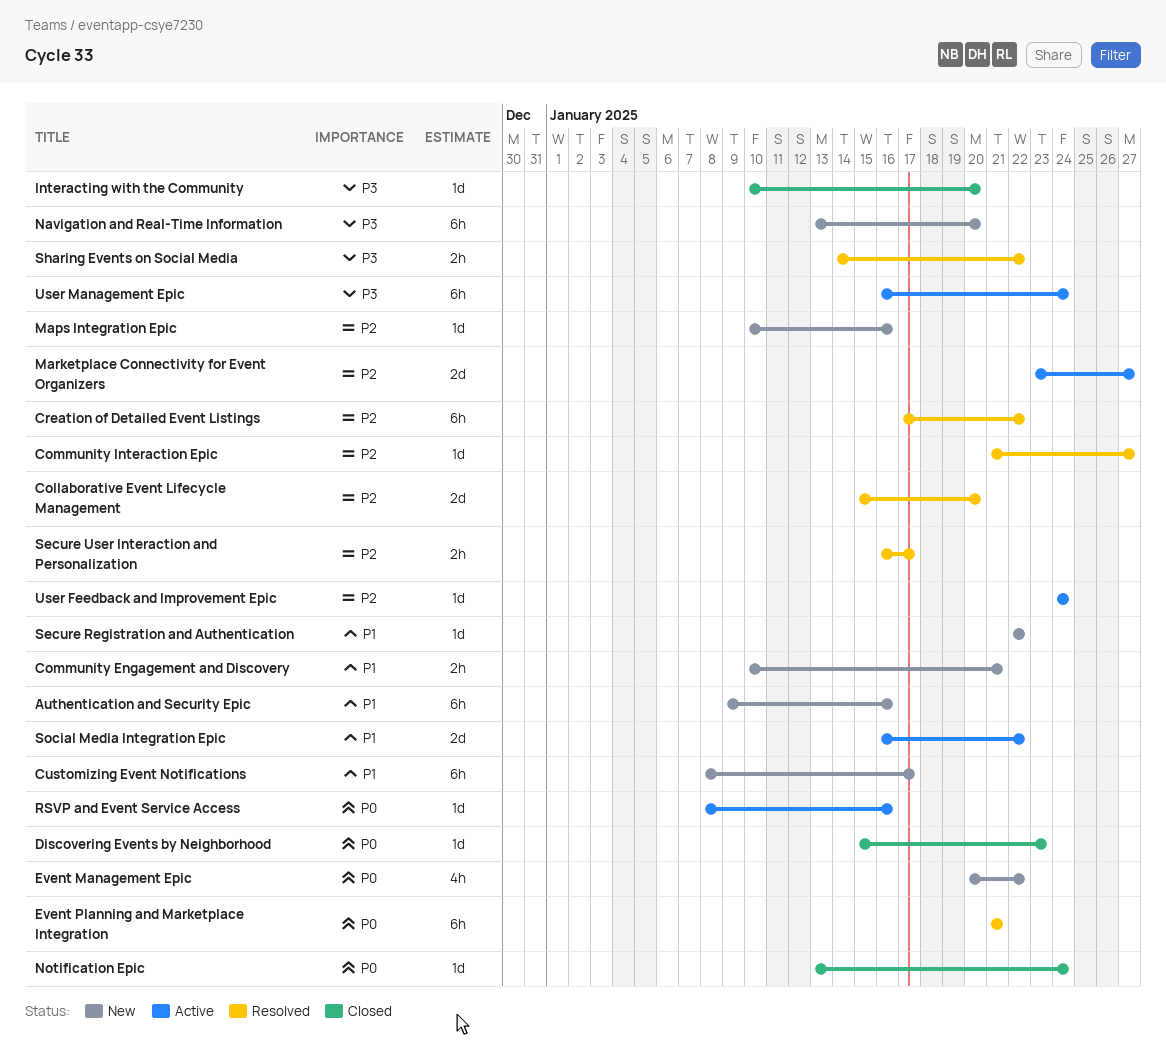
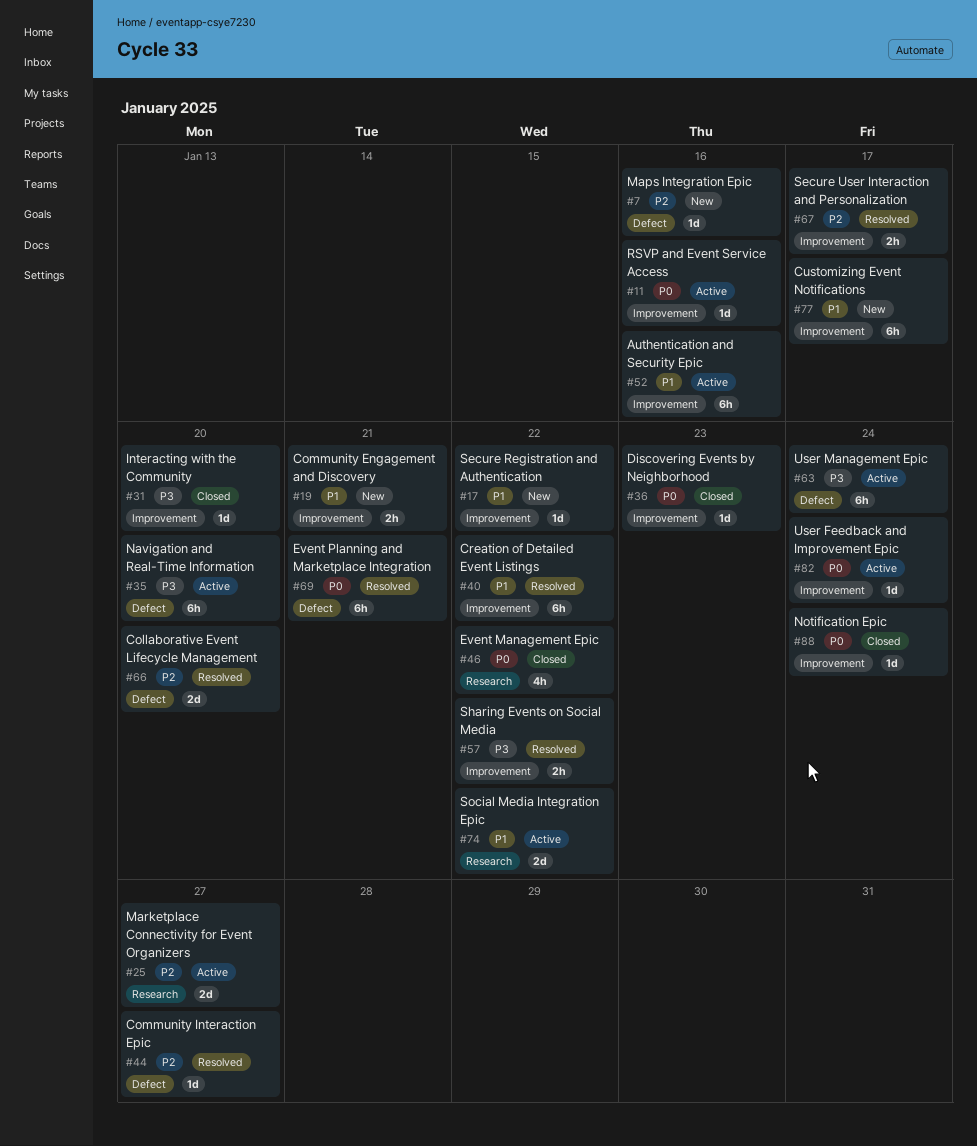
Authentication and Security Epic, status: New -> Active
Creation of Detailed Event Listings, priority: P2 -> P1
Event Management Epic, status: New -> Closed
Navigation and Real-Time Information, status: New -> Active
User Feedback and Improvement Epic, priority: P2 -> P0

